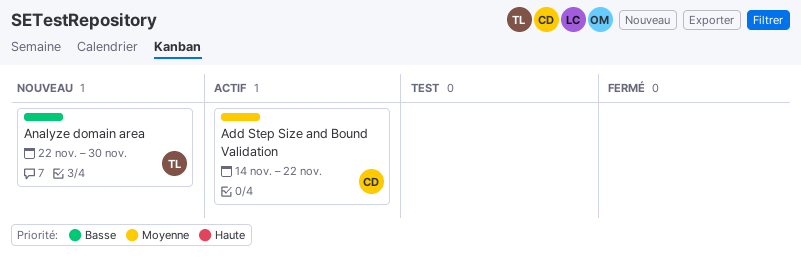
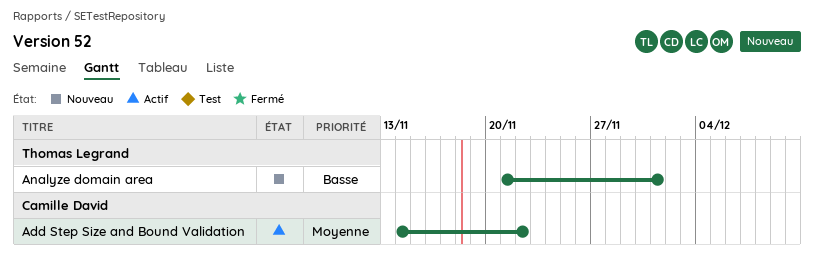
Analyze domain area, start: Nov 22 -> Nov 21
Analyze domain area, due: Nov 30 -> Dec 1

